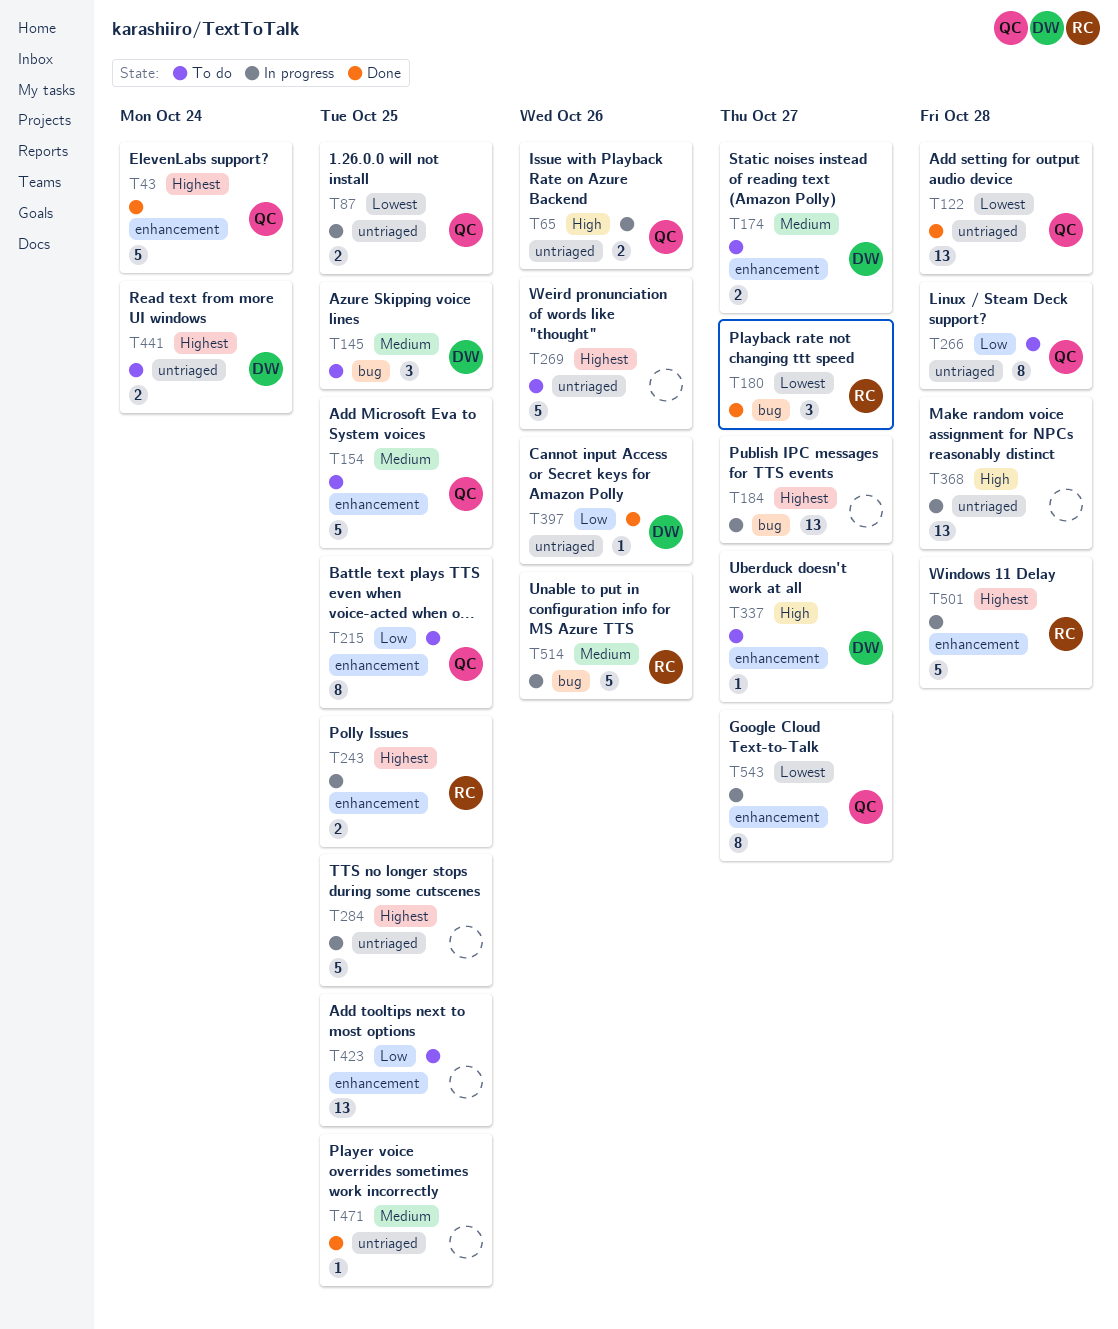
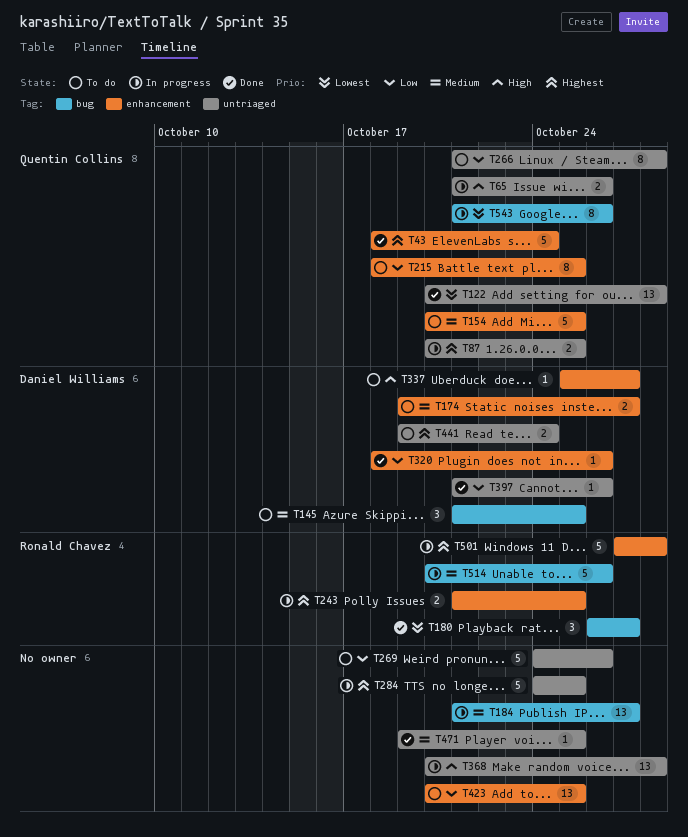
T87, priority: Lowest -> Highest
T184, priority: Highest -> Medium
T269, priority: Highest -> Low
T320: none -> present
T543, label: enhancement -> bug
T543, due: Oct 27 -> Oct 26

